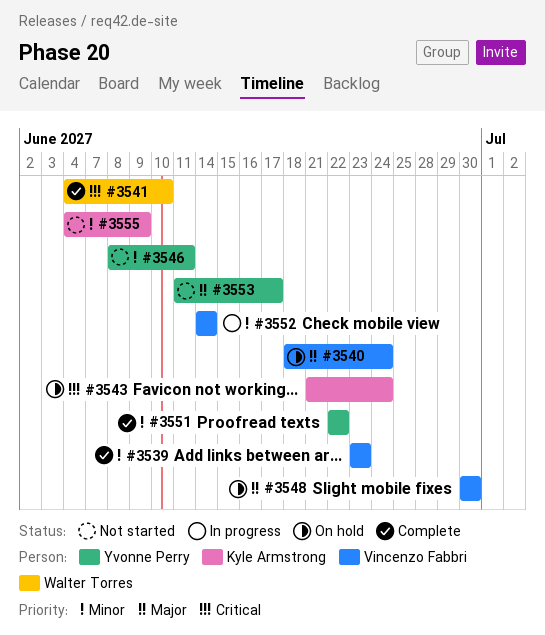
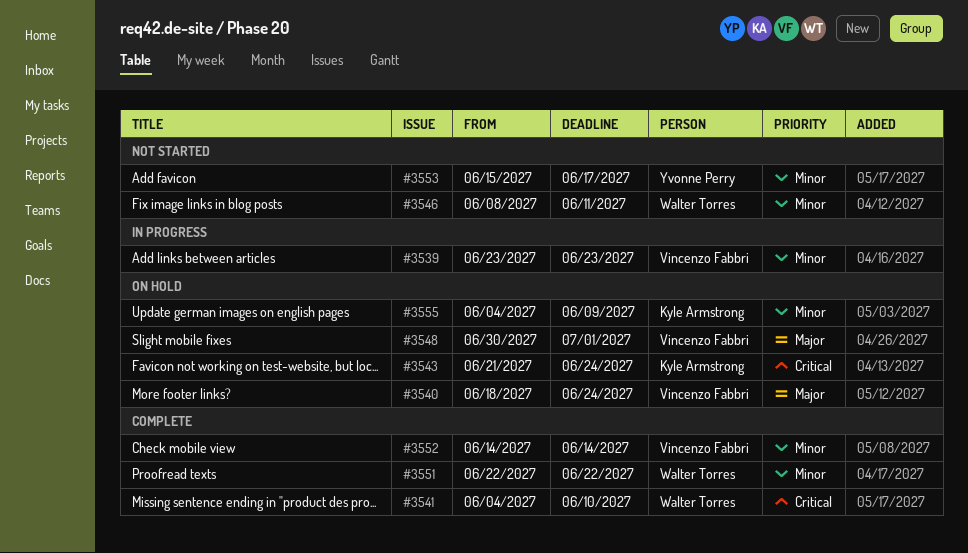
#3539, status: Complete -> In progress
#3546, owner: Yvonne Perry -> Walter Torres
#3548, due: Jun 30 -> Jul 1
#3551, owner: Yvonne Perry -> Walter Torres
#3552, status: In progress -> Complete
#3553, priority: Major -> Minor
#3553, start: Jun 11 -> Jun 15
#3555, status: Not started -> On hold

